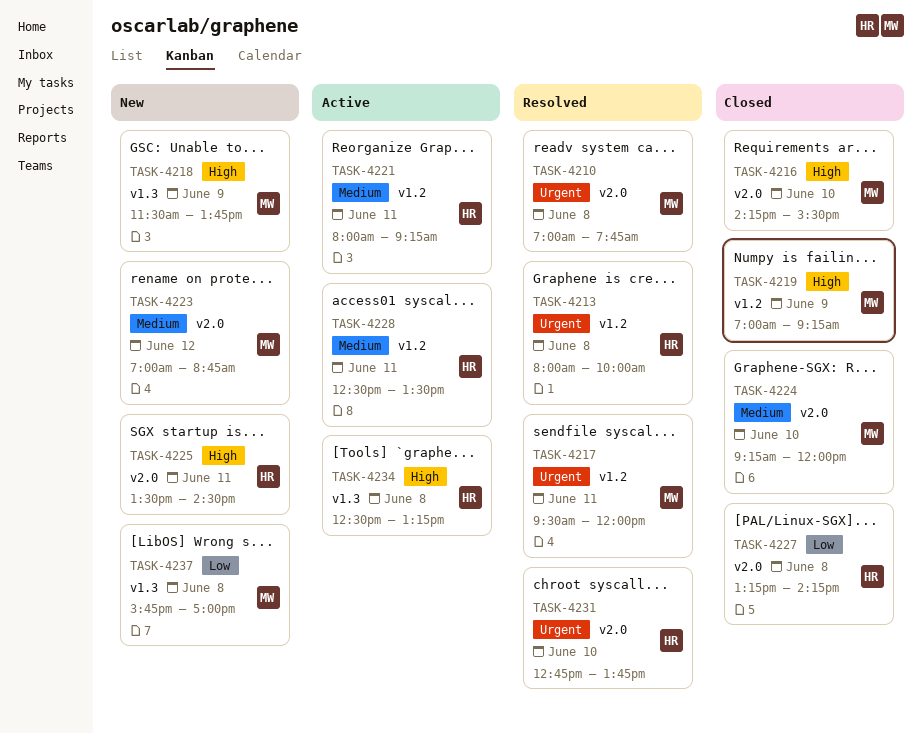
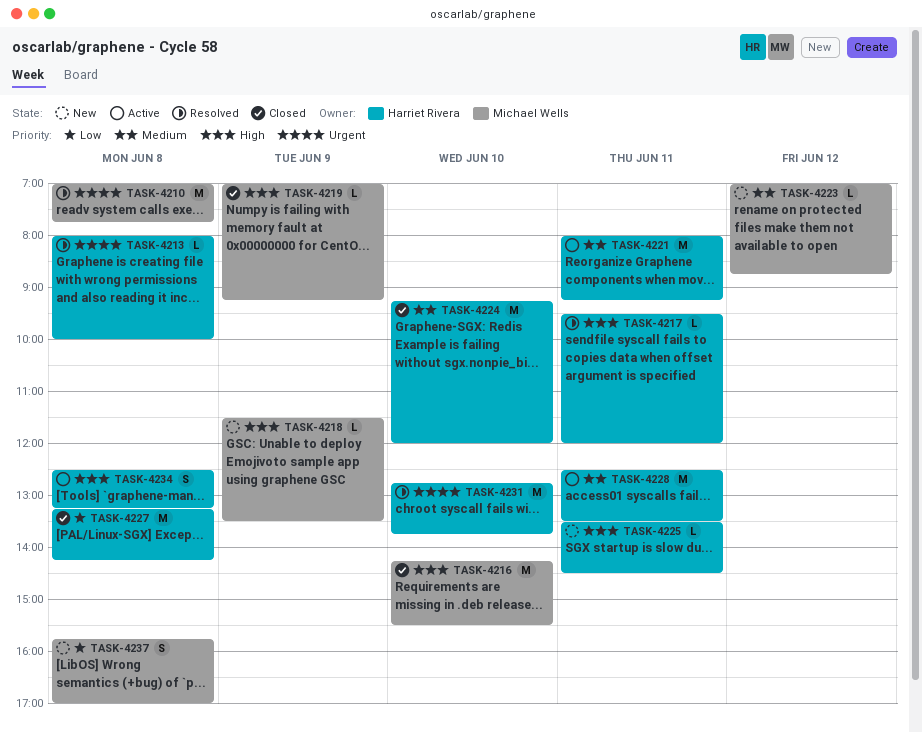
TASK-4217, owner: Michael Wells -> Harriet Rivera
TASK-4217, priority: Urgent -> High
TASK-4218, ends: 13:45 -> 13:30
TASK-4224, owner: Michael Wells -> Harriet Rivera

